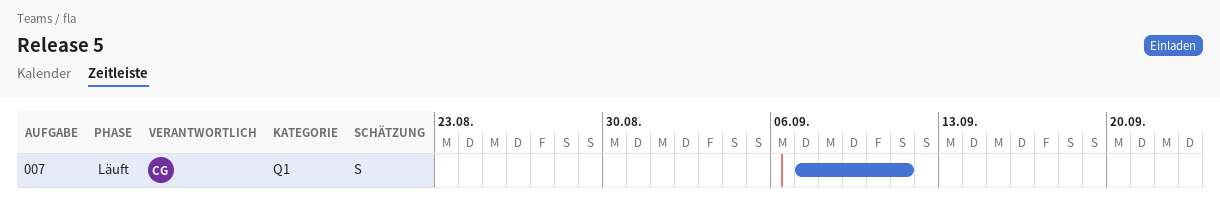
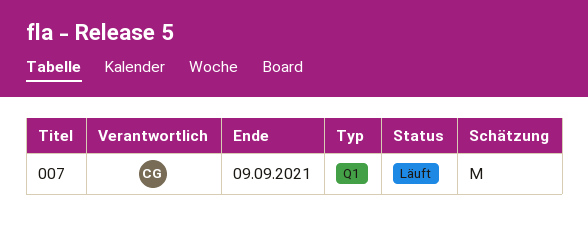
007, estimate: S -> M
007, due: Sep 11 -> Sep 9

